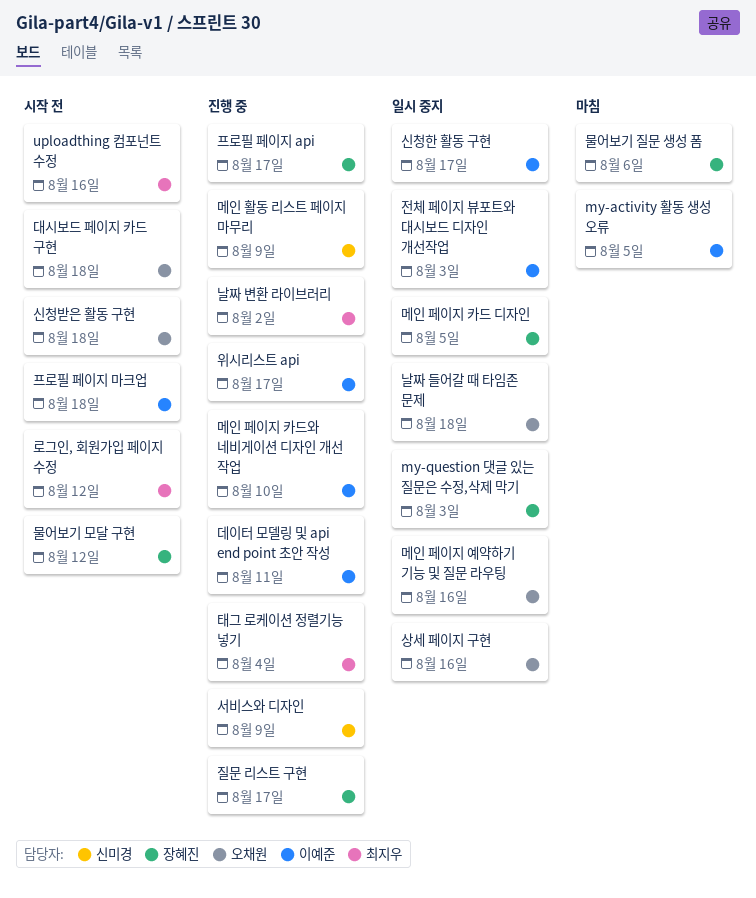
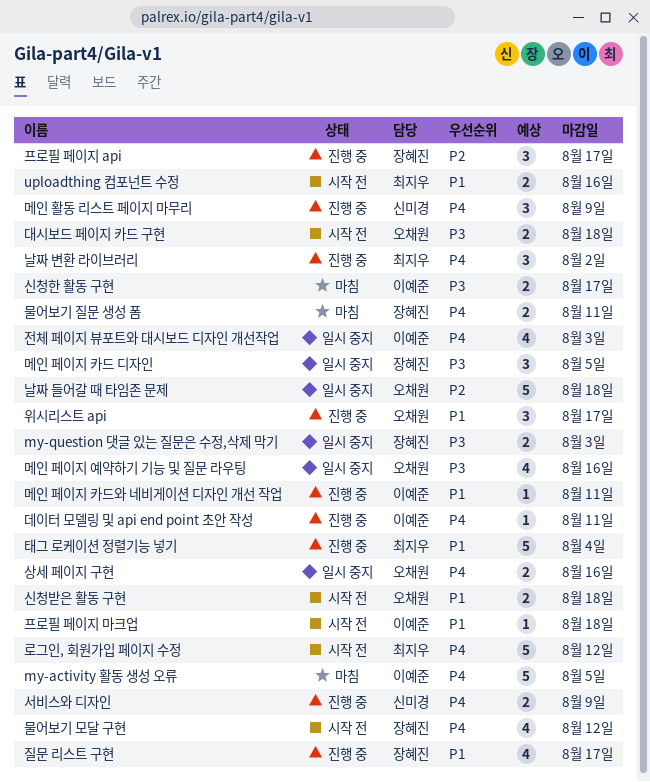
메인 페이지 카드와 네비게이션 디자인 개선 작업, due: Aug 10 -> Aug 11
물어보기 질문 생성 폼, due: Aug 6 -> Aug 11
신청한 활동 구현, status: 일시 중지 -> 마침
위시리스트 api, owner: 이예준 -> 오채원

